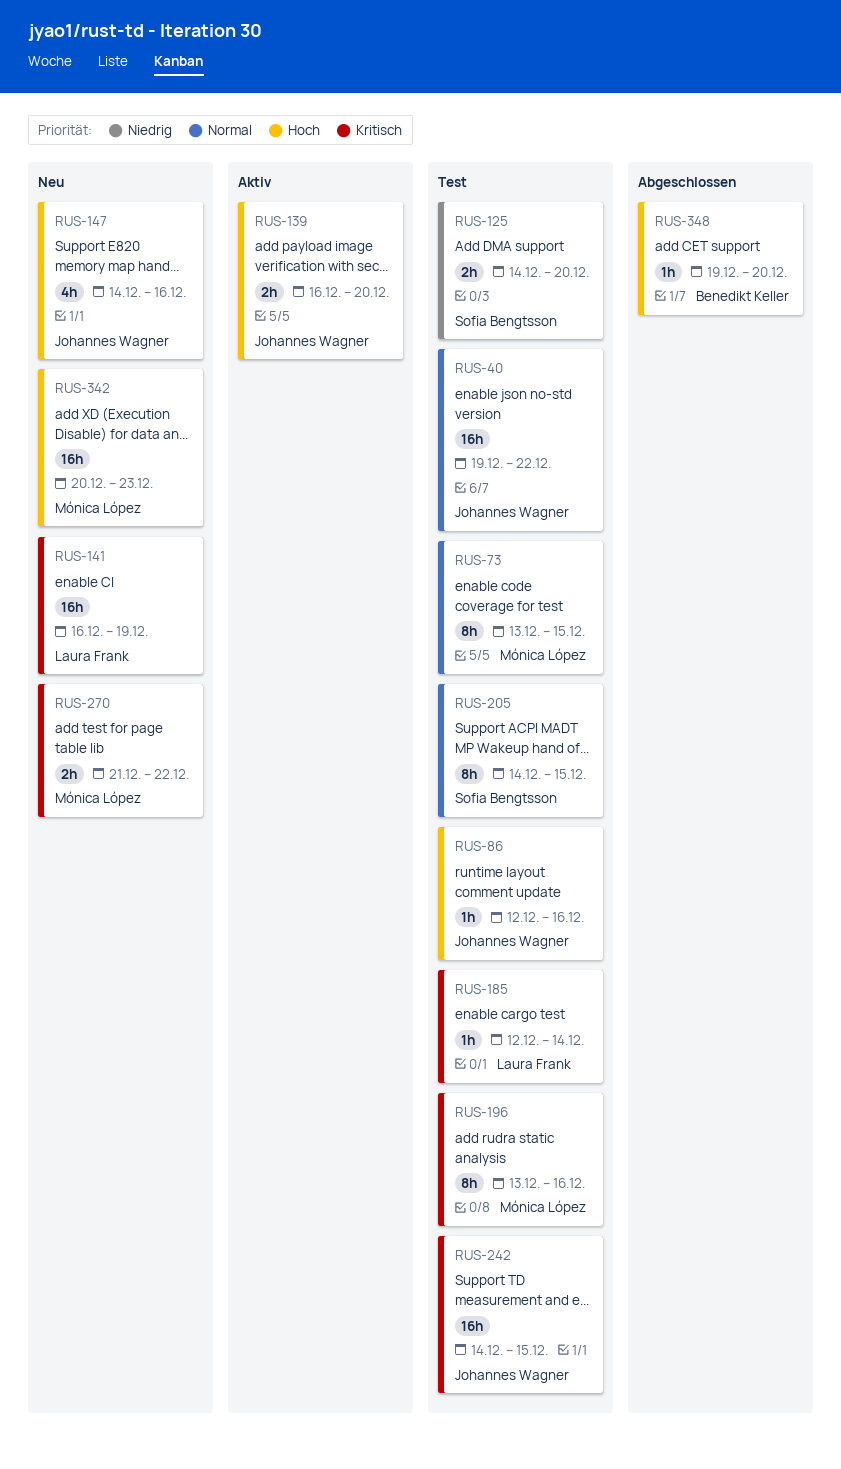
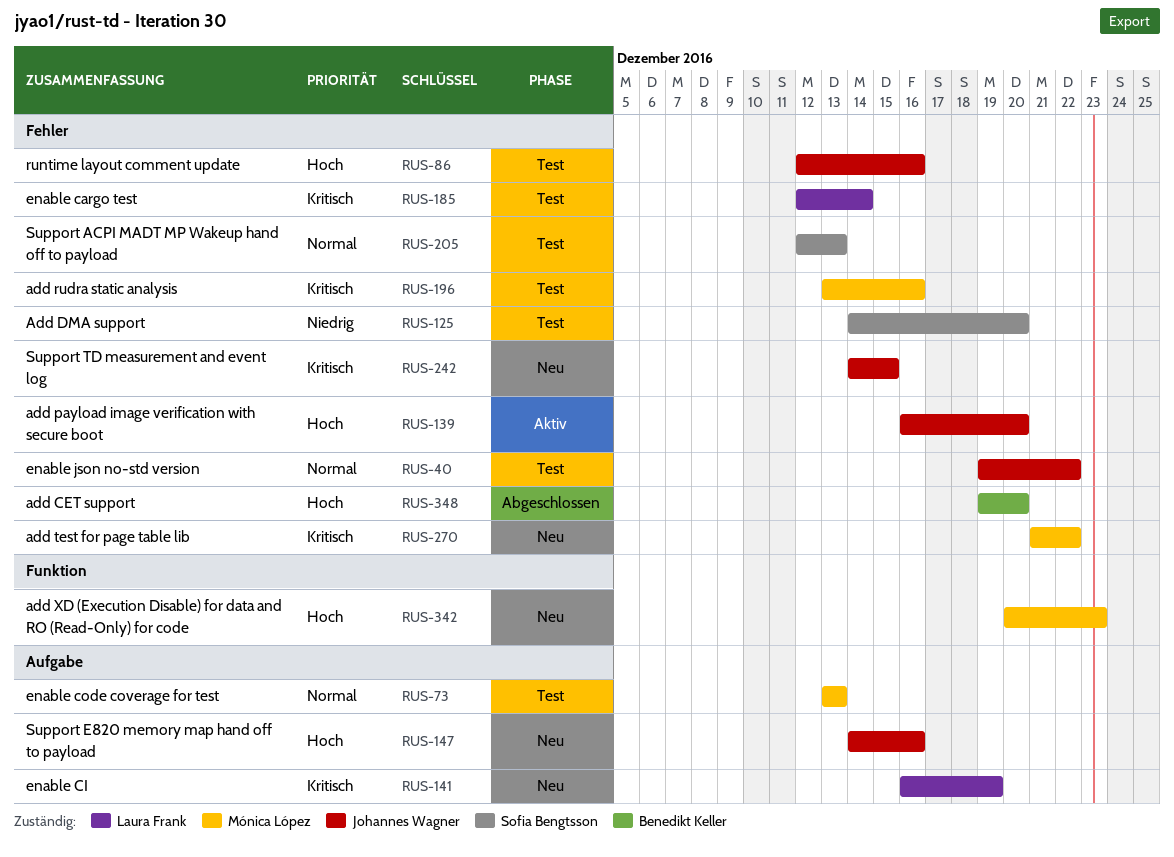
RUS-73, due: Dec 15 -> Dec 13
RUS-205, start: Dec 14 -> Dec 12
RUS-205, due: Dec 15 -> Dec 13
RUS-242, status: Test -> Neu

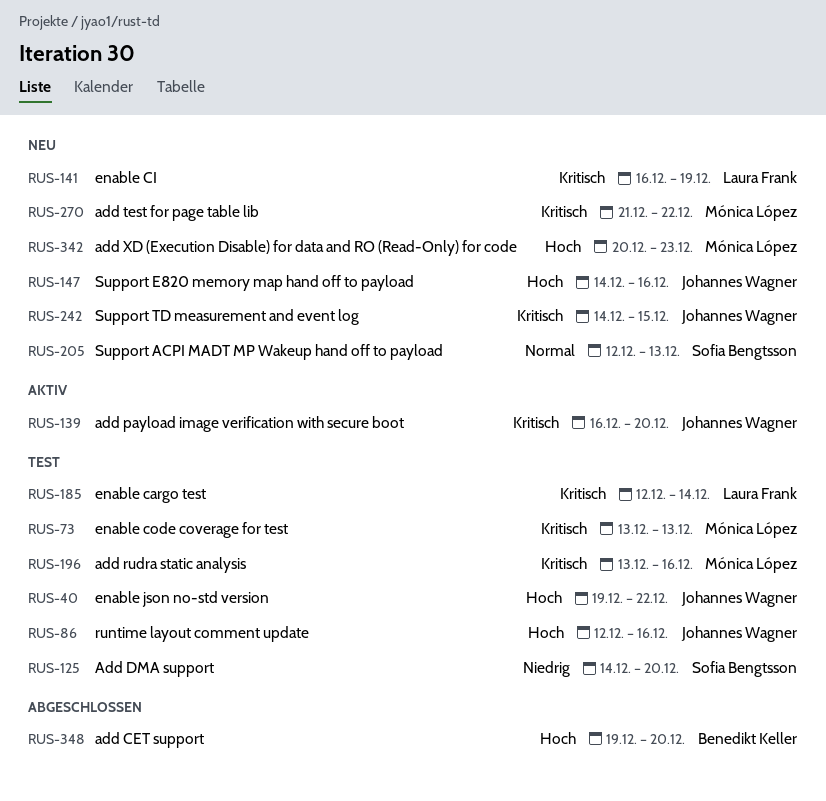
RUS-40, priority: Normal -> Hoch
RUS-73, priority: Normal -> Kritisch
RUS-139, priority: Hoch -> Kritisch
RUS-205, status: Test -> Neu

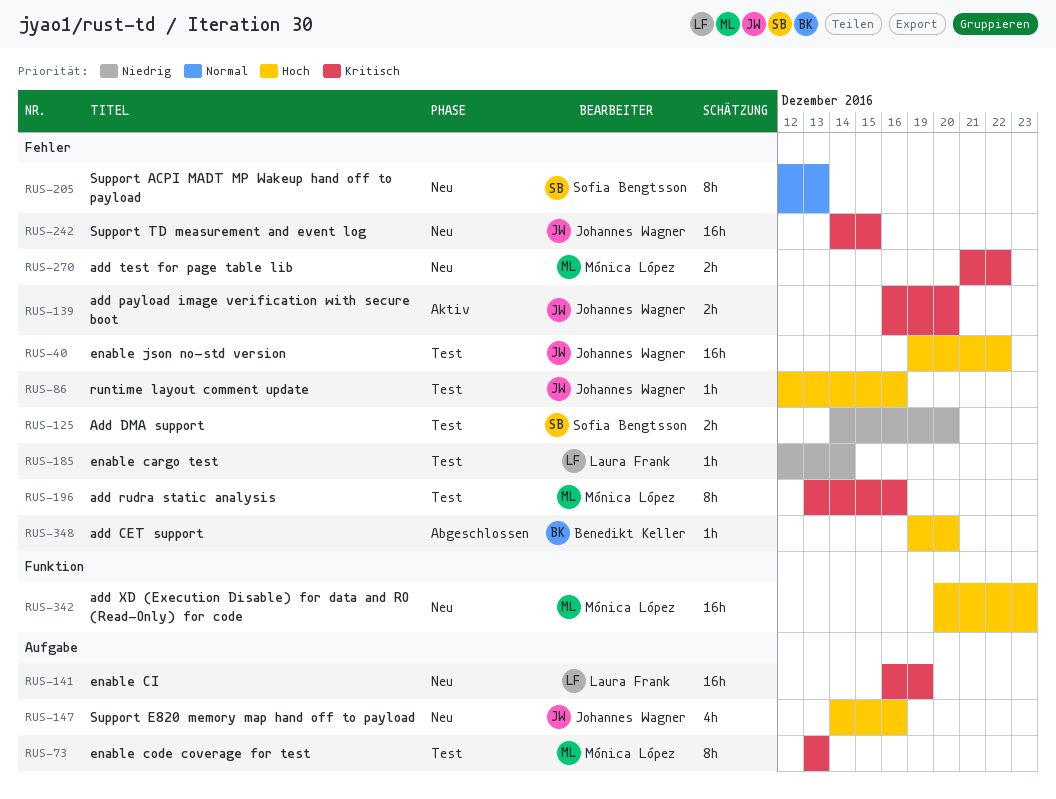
RUS-185, priority: Kritisch -> Niedrig

